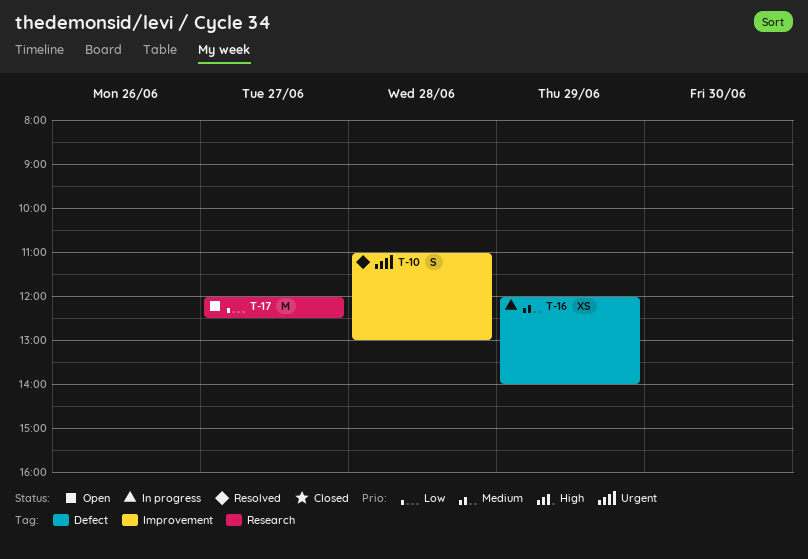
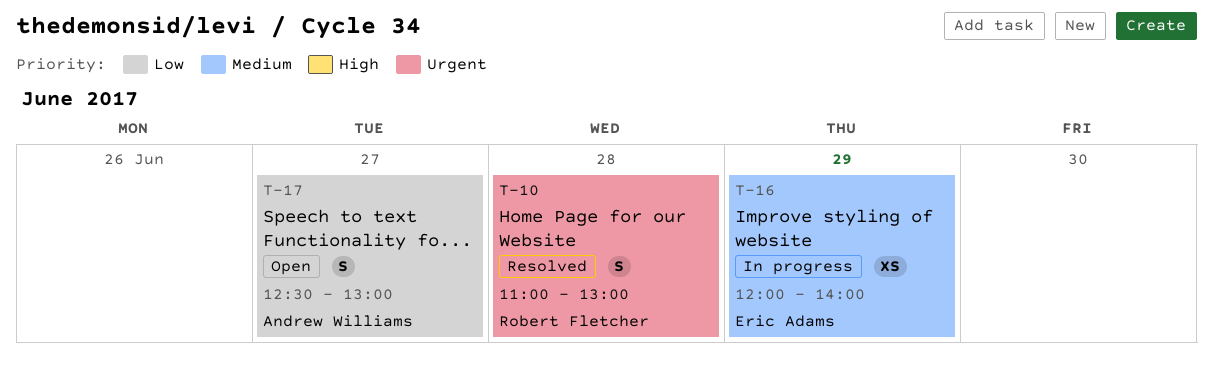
T-17, estimate: M -> S
T-17, begins: 12:00 -> 12:30
T-17, ends: 12:30 -> 13:00

